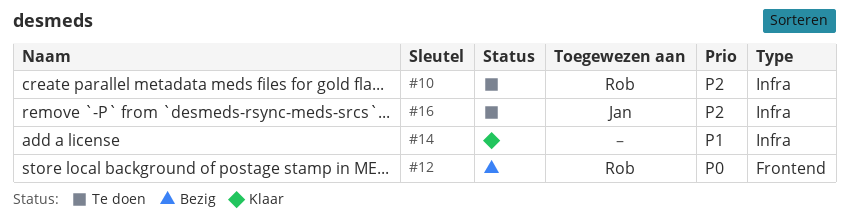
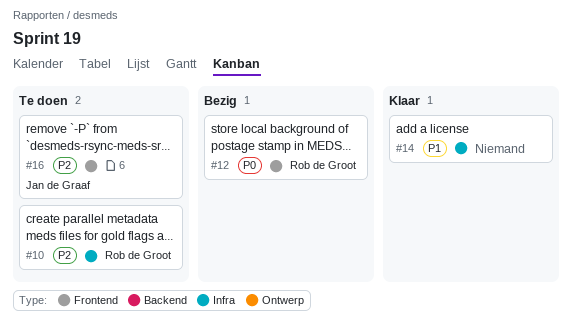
#16, label: Infra -> Frontend

